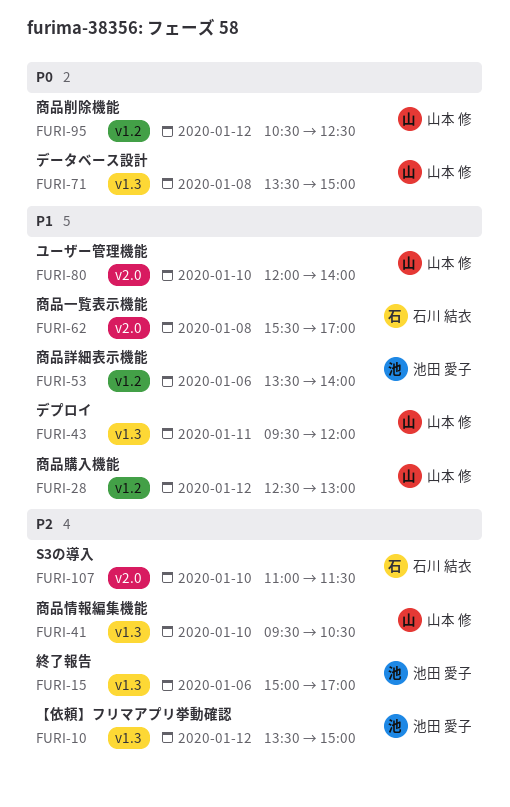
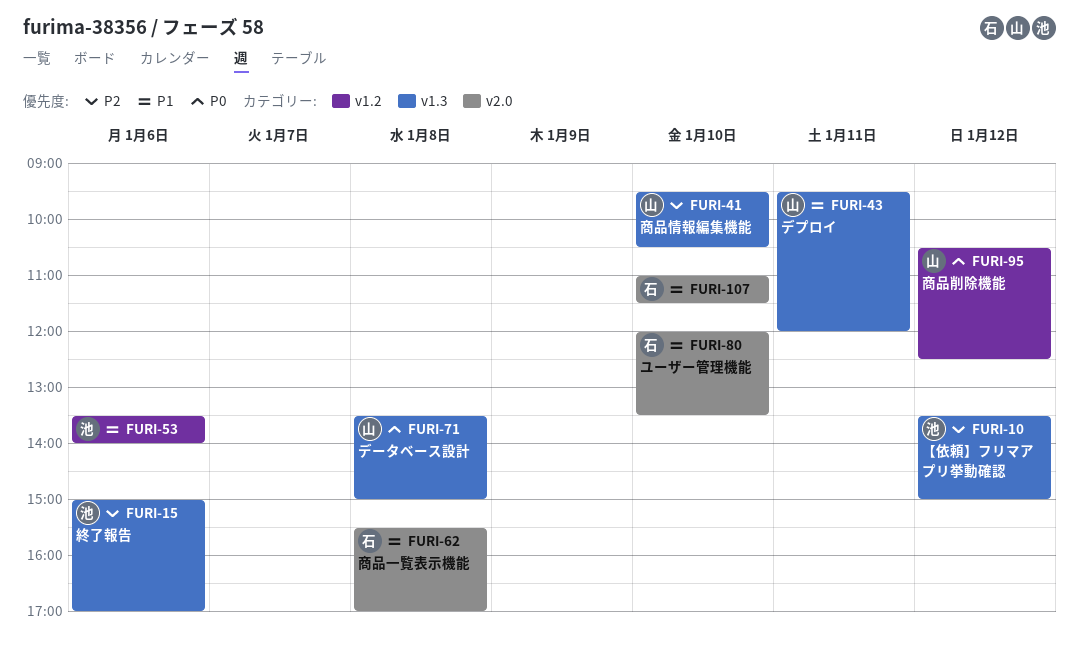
FURI-28: present -> none
FURI-80, owner: 山本 修 -> 石川 結衣
FURI-80, ends: 14:00 -> 13:30
FURI-107, priority: P2 -> P1

